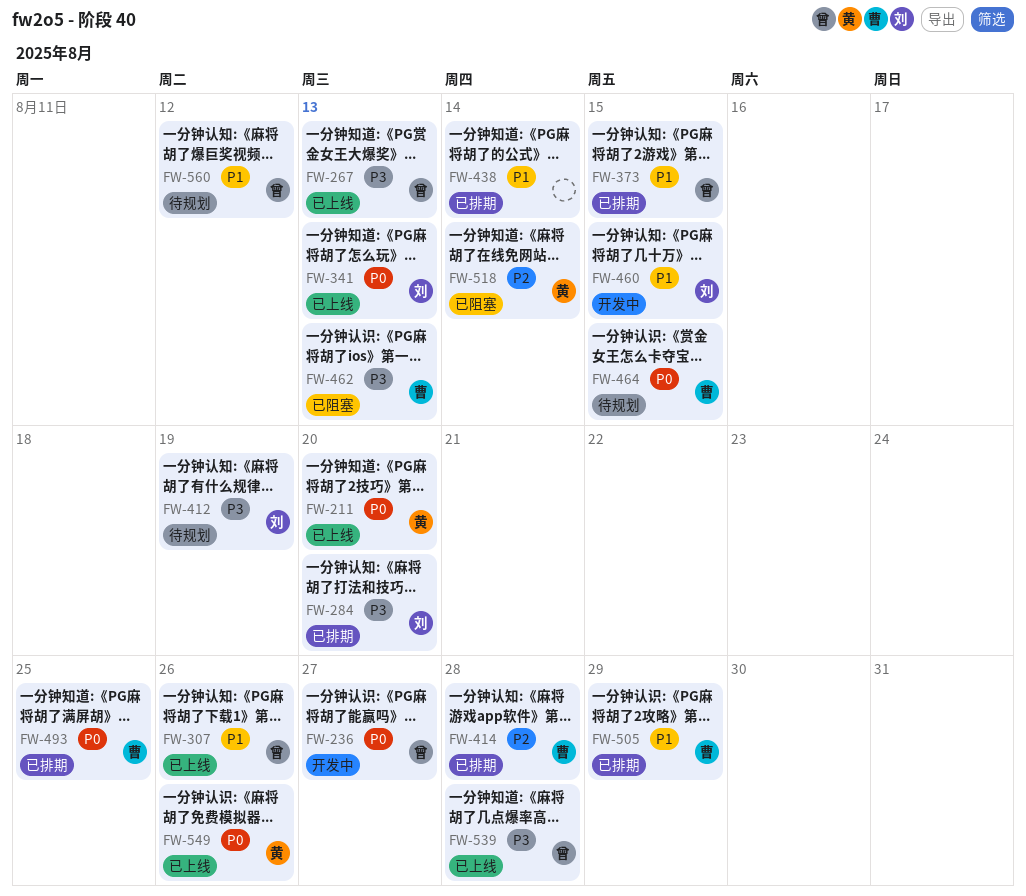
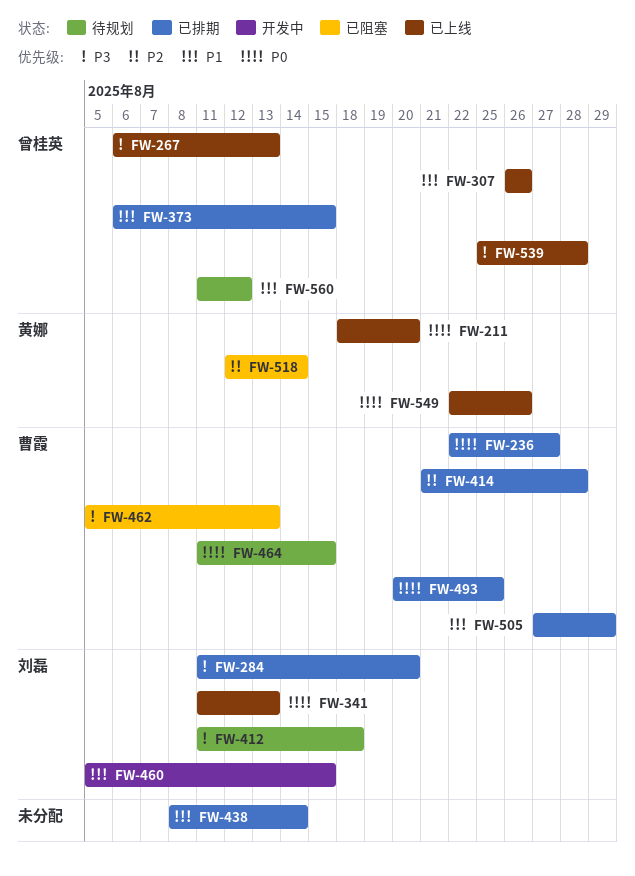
FW-236, status: 开发中 -> 已排期
FW-236, owner: 曾桂英 -> 曹霞
FW-412, due: Aug 19 -> Aug 18

